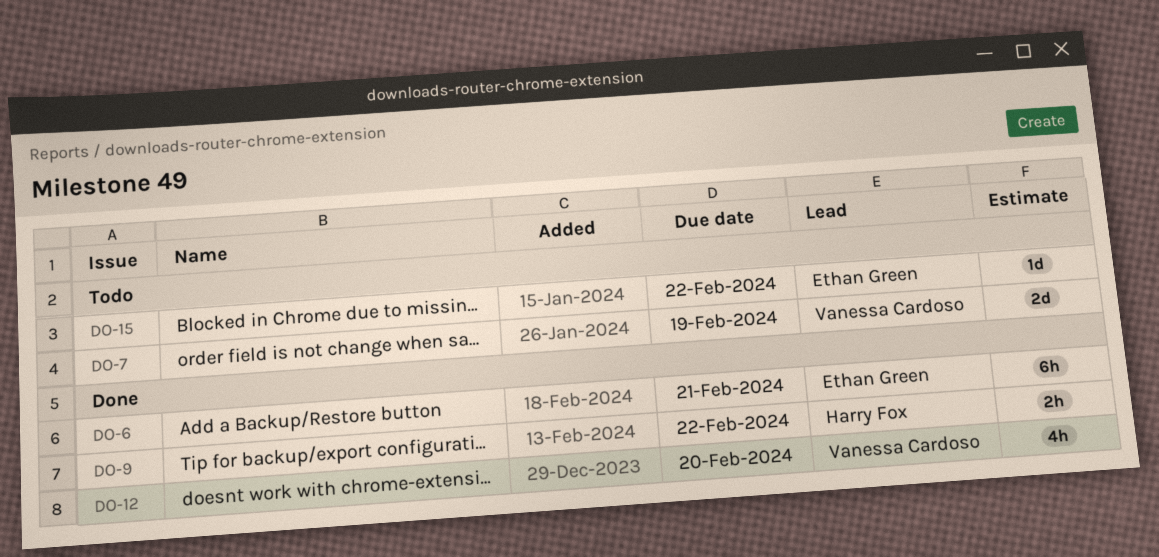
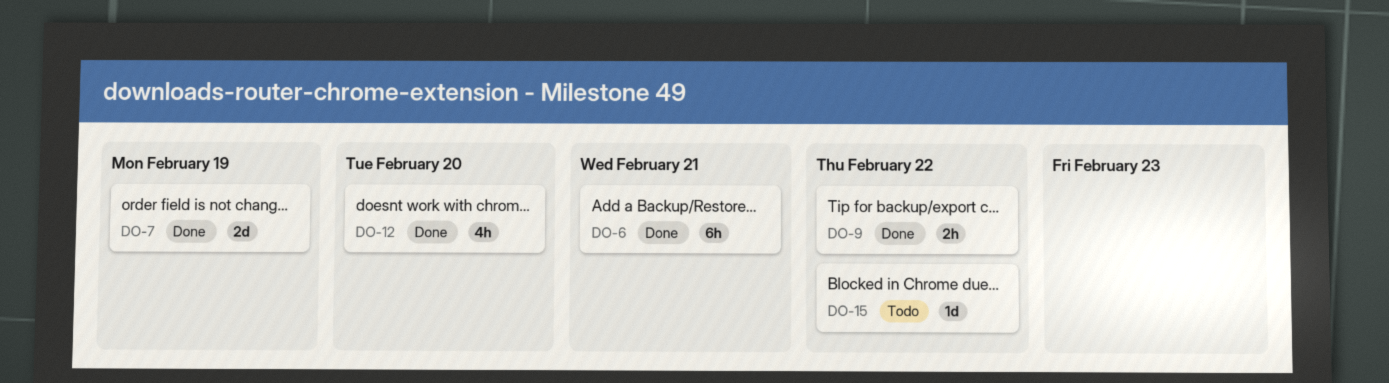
DO-7, status: Todo -> Done

